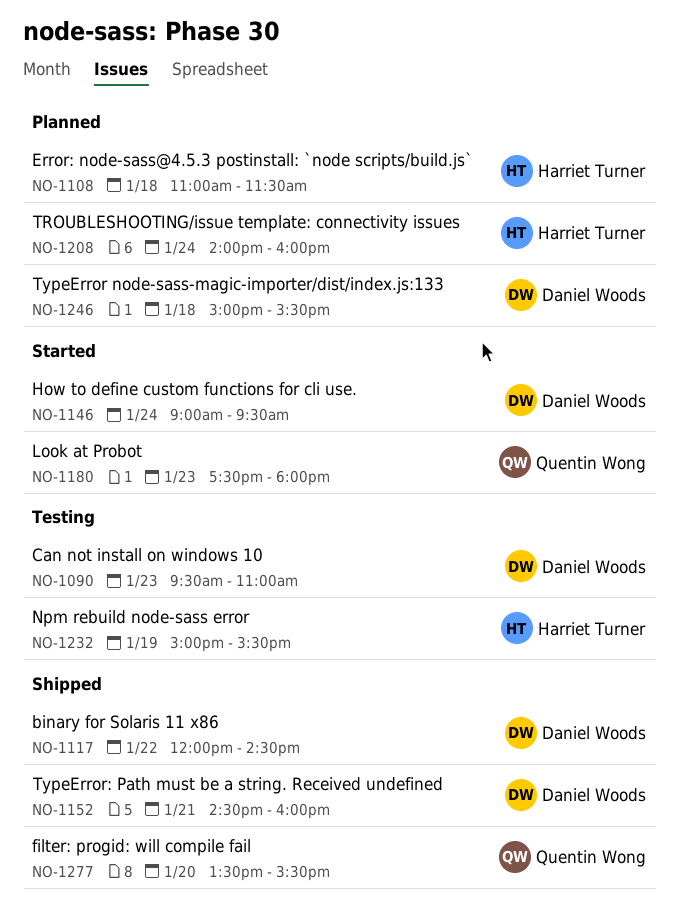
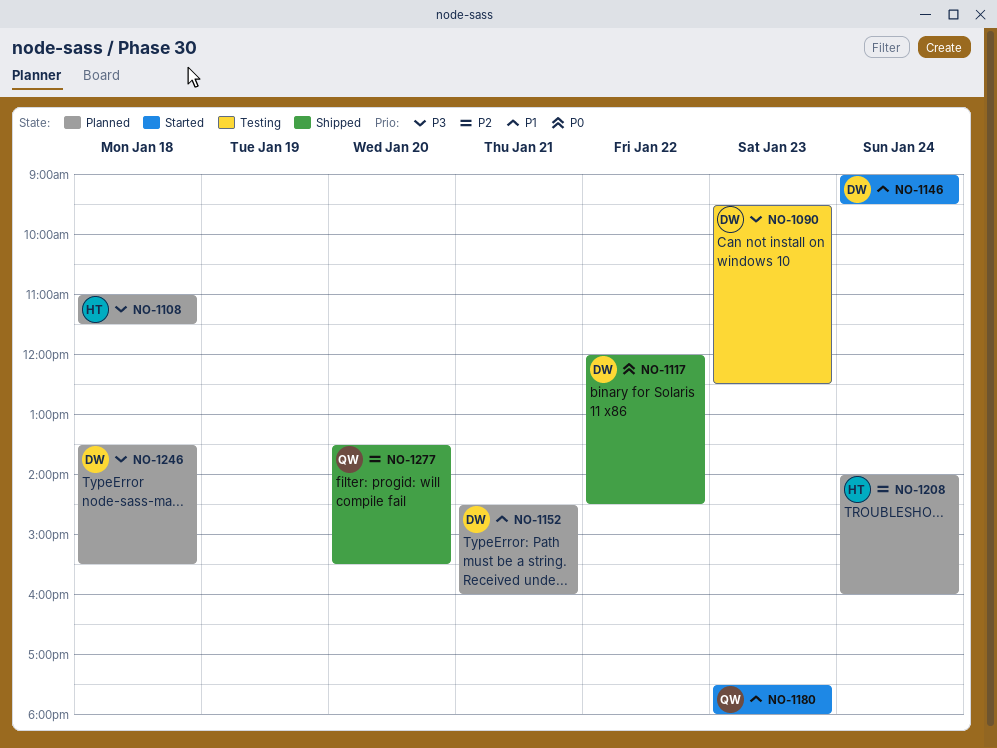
NO-1090, ends: 11:00 -> 12:30
NO-1152, status: Shipped -> Planned
NO-1232: present -> none
NO-1246, begins: 15:00 -> 13:30

